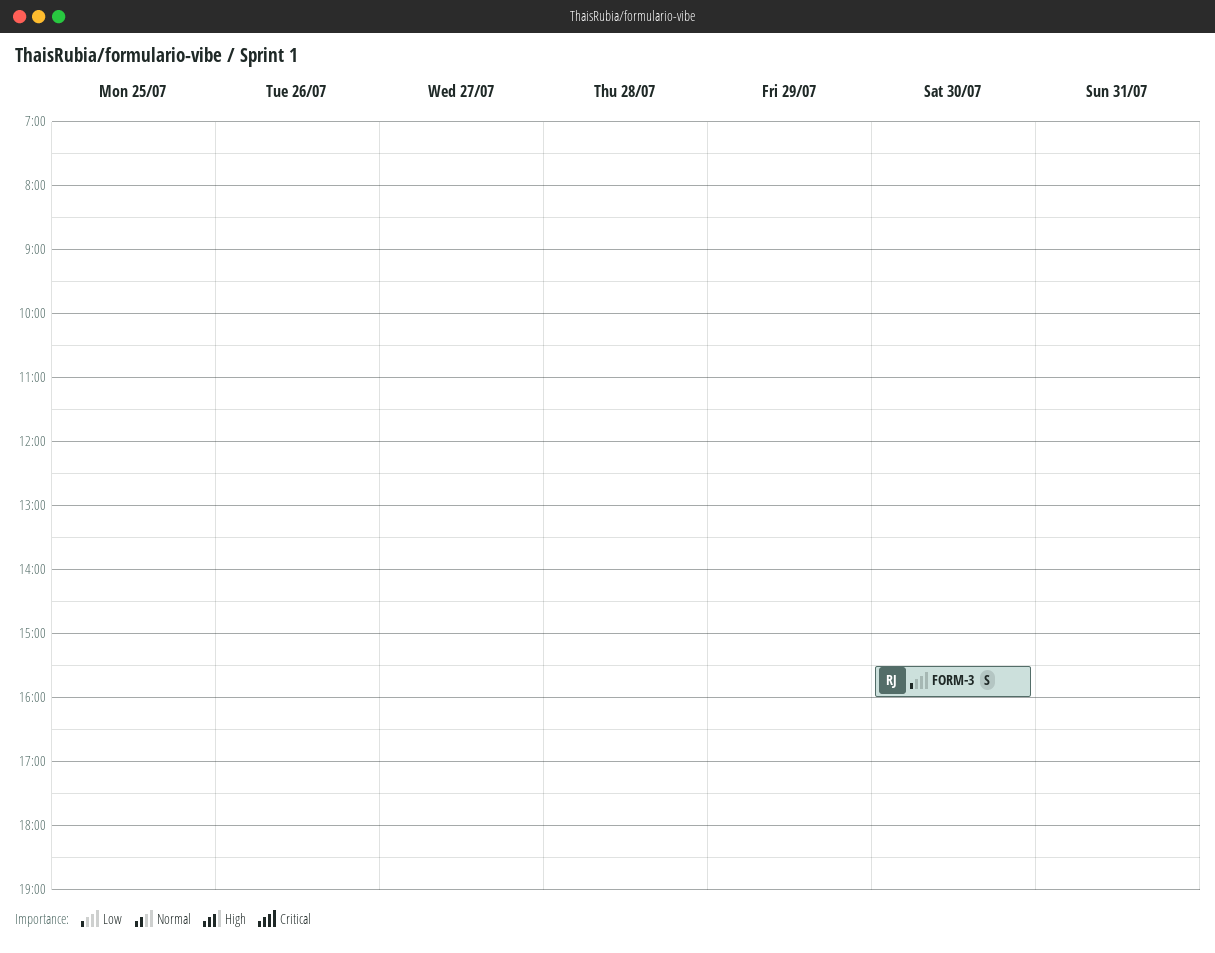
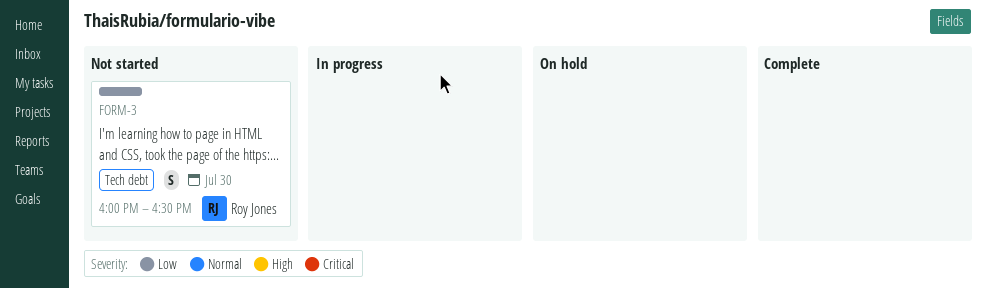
FORM-3, begins: 15:30 -> 16:00
FORM-3, ends: 16:00 -> 16:30

